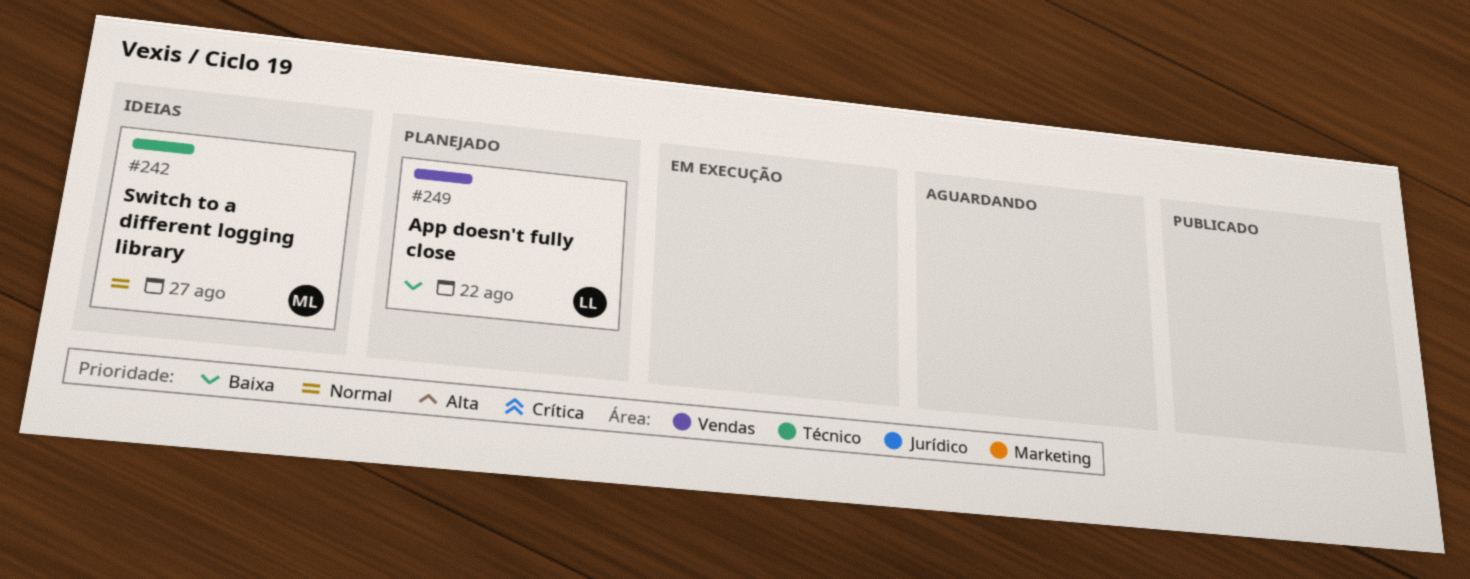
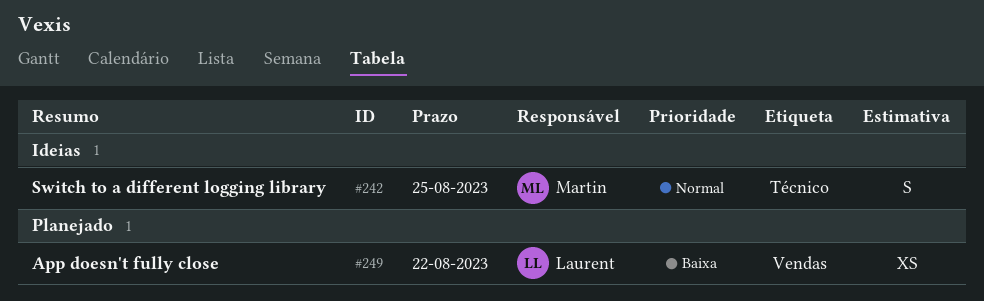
#242, due: Aug 27 -> Aug 25

